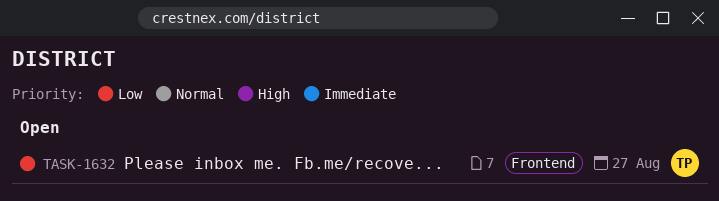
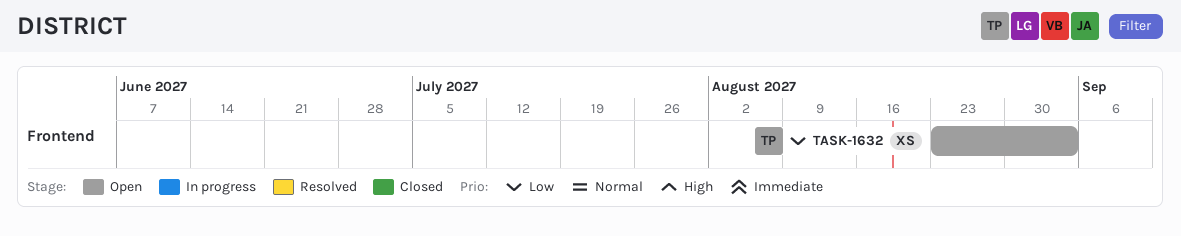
TASK-1632, due: Aug 27 -> Sep 3

